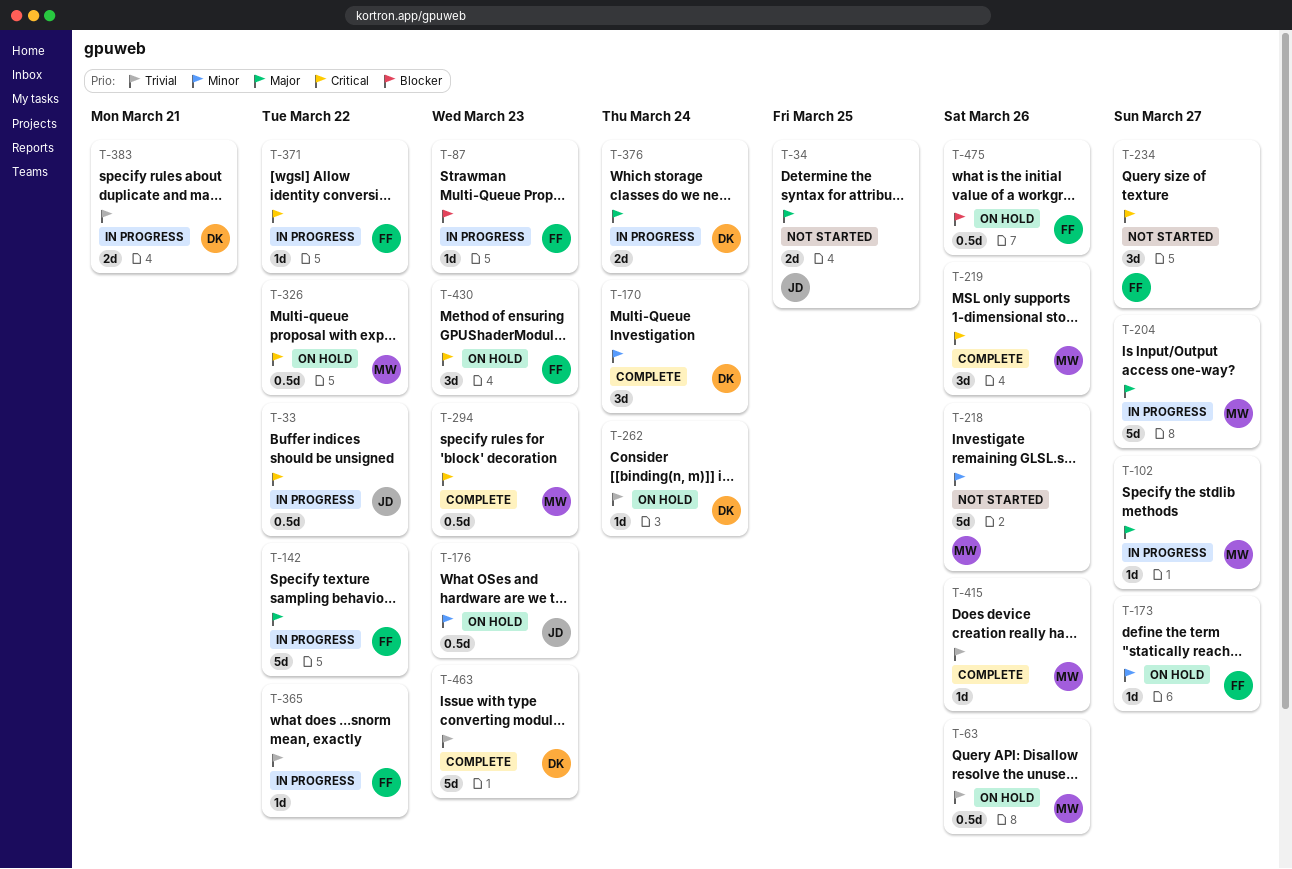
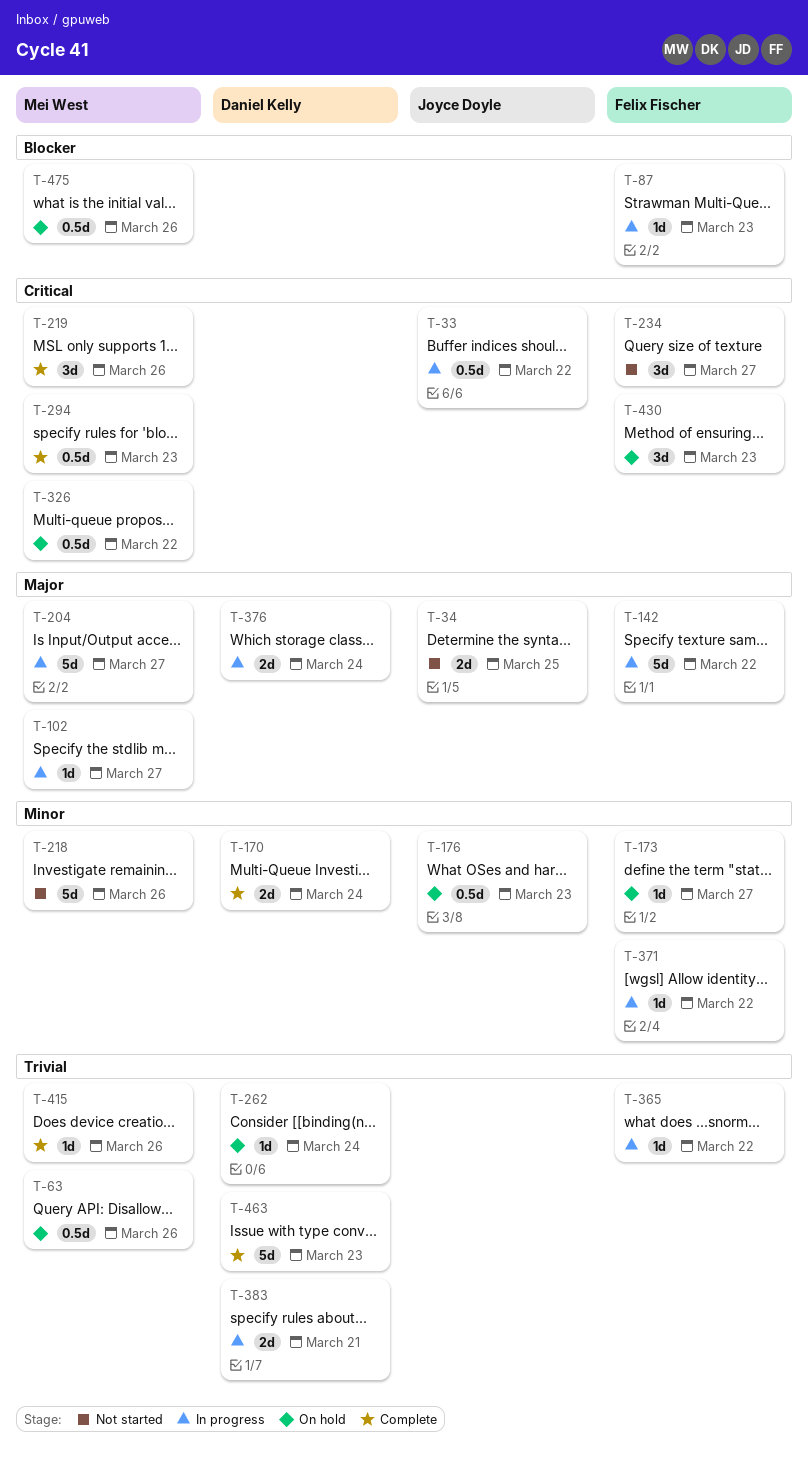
T-170, estimate: 3d -> 2d
T-371, priority: Critical -> Minor
T-475, owner: Felix Fischer -> Mei West

